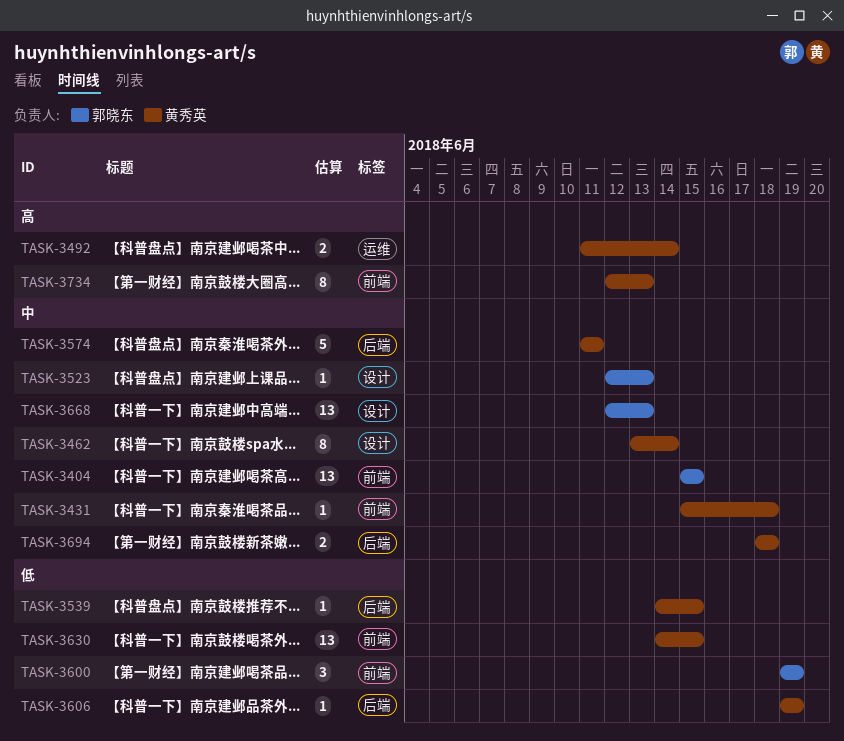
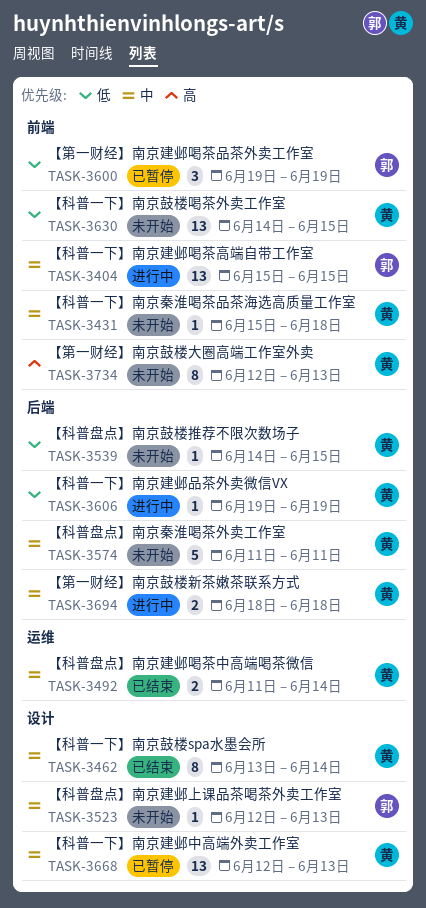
TASK-3492, priority: 高 -> 中
TASK-3668, owner: 郭晓东 -> 黄秀英

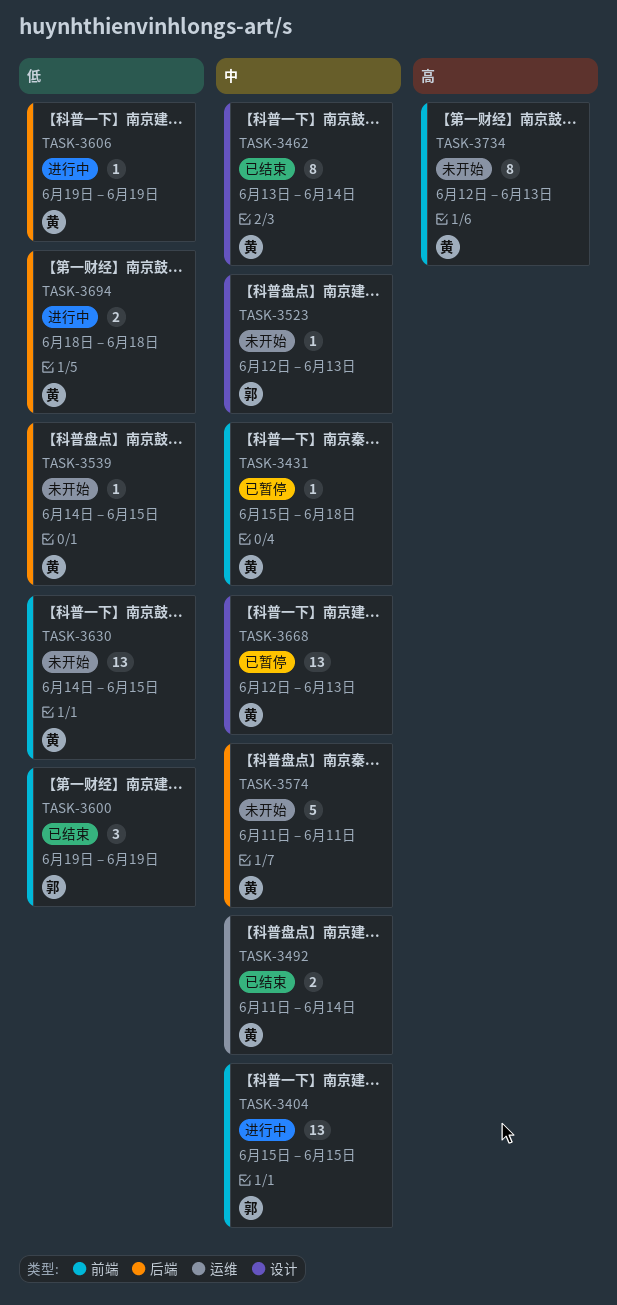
TASK-3431, status: 未开始 -> 已暂停
TASK-3600, status: 已暂停 -> 已结束
TASK-3694, priority: 中 -> 低

